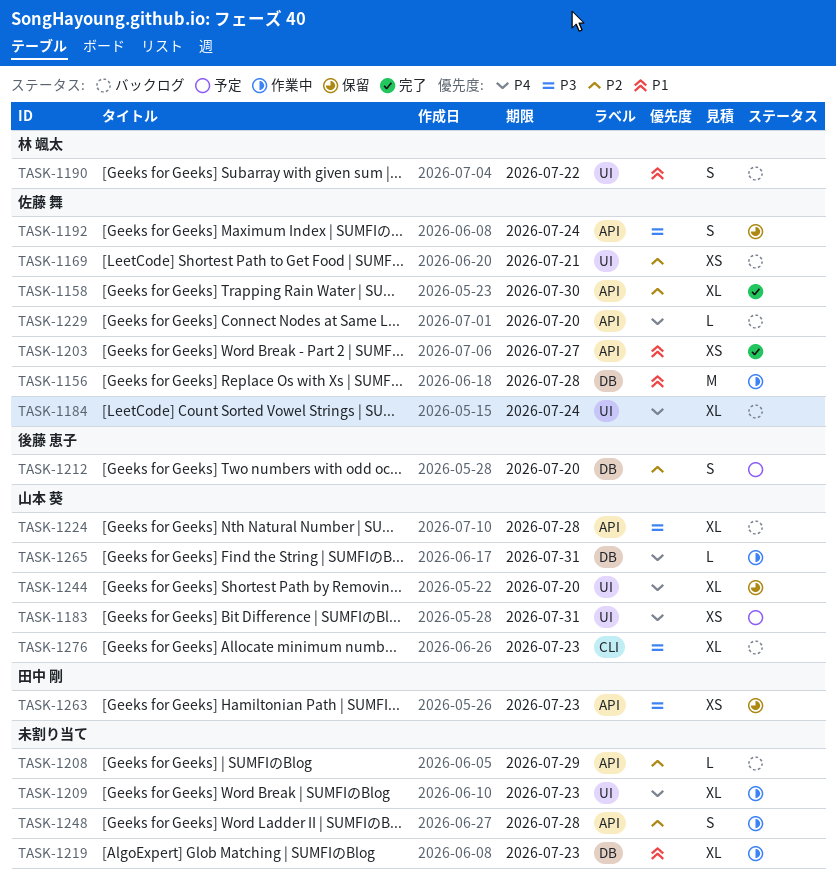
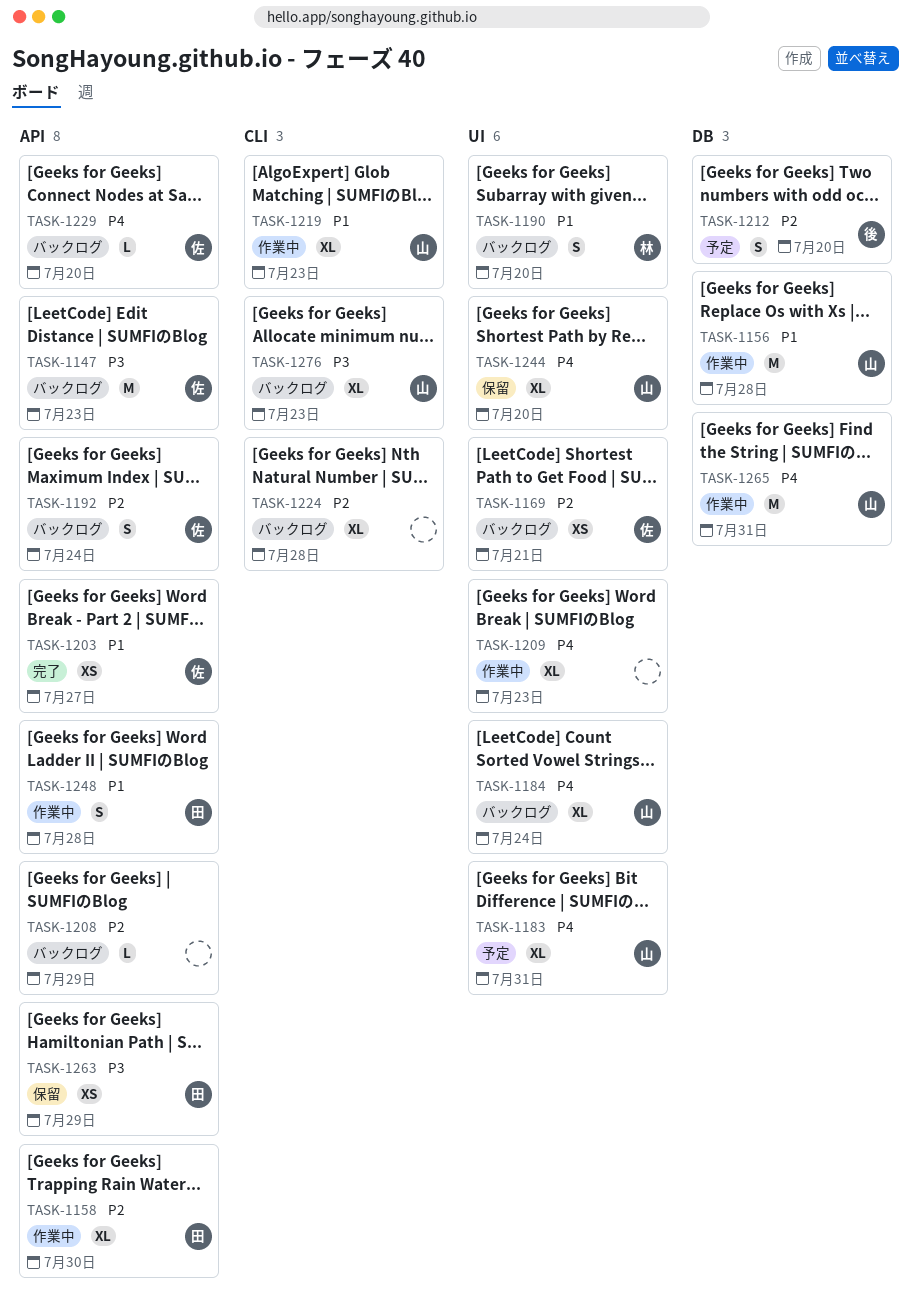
TASK-1147: none -> present
TASK-1156, owner: 佐藤 舞 -> 山本 葵
TASK-1158, status: 完了 -> 作業中
TASK-1158, owner: 佐藤 舞 -> 田中 剛
TASK-1183, estimate: XS -> XL
TASK-1184, owner: 佐藤 舞 -> 山本 葵
TASK-1190, due: Jul 22 -> Jul 20
TASK-1192, status: 保留 -> バックログ
TASK-1192, priority: P3 -> P2
TASK-1219, owner: none -> 山本 葵
TASK-1219, label: DB -> CLI
TASK-1224, owner: 山本 葵 -> none
TASK-1224, priority: P3 -> P2
TASK-1224, label: API -> CLI
TASK-1248, owner: none -> 田中 剛
TASK-1248, priority: P2 -> P1
TASK-1263, due: Jul 23 -> Jul 29
TASK-1265, estimate: L -> M

